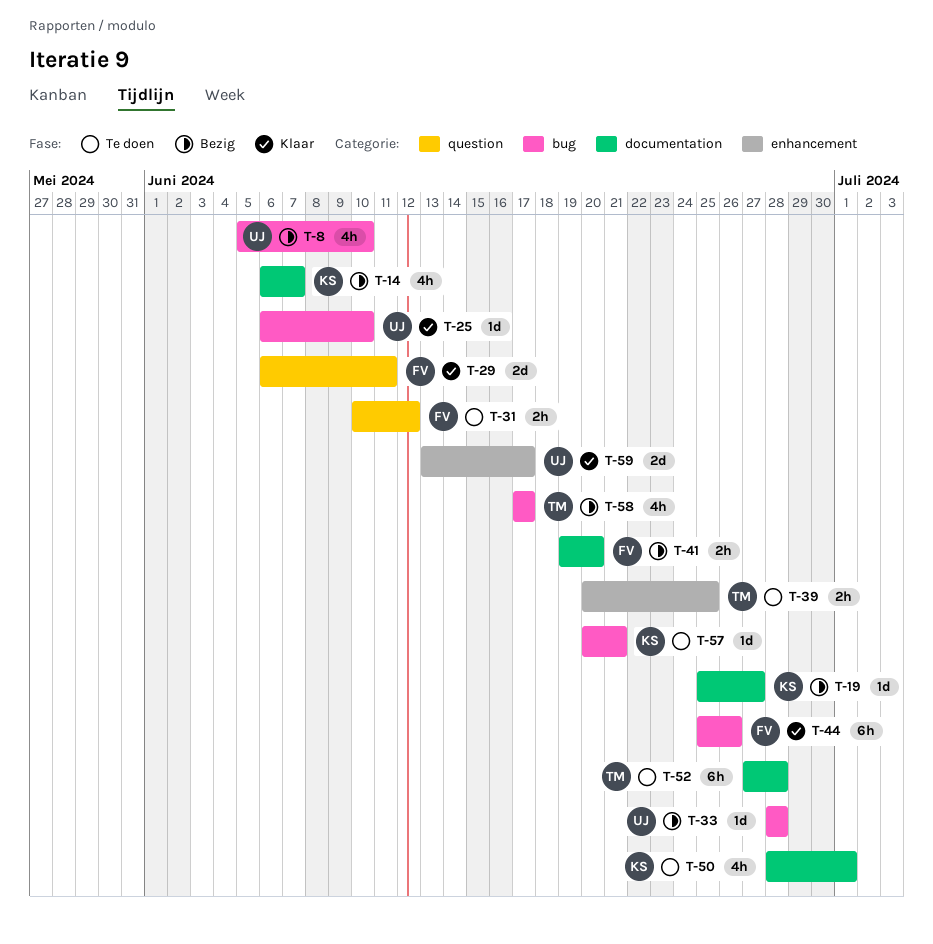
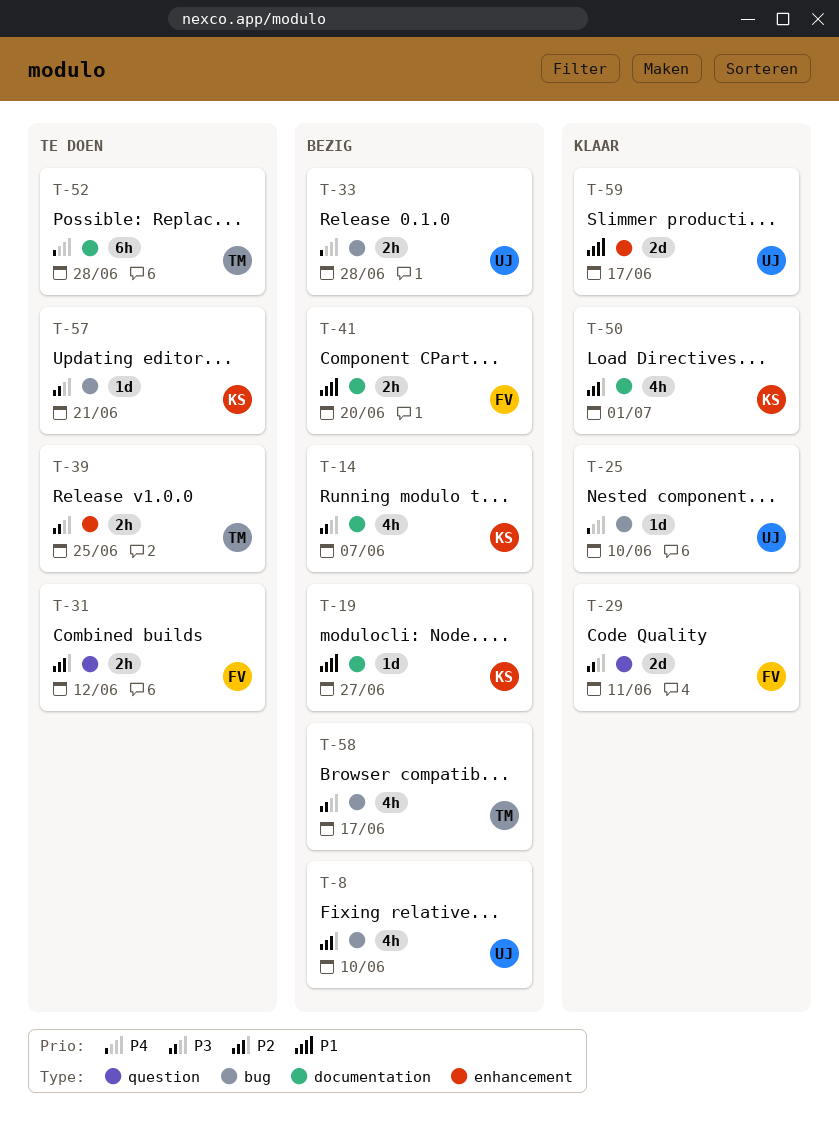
T-33, estimate: 1d -> 2h
T-44: present -> none
T-50, status: Te doen -> Klaar

